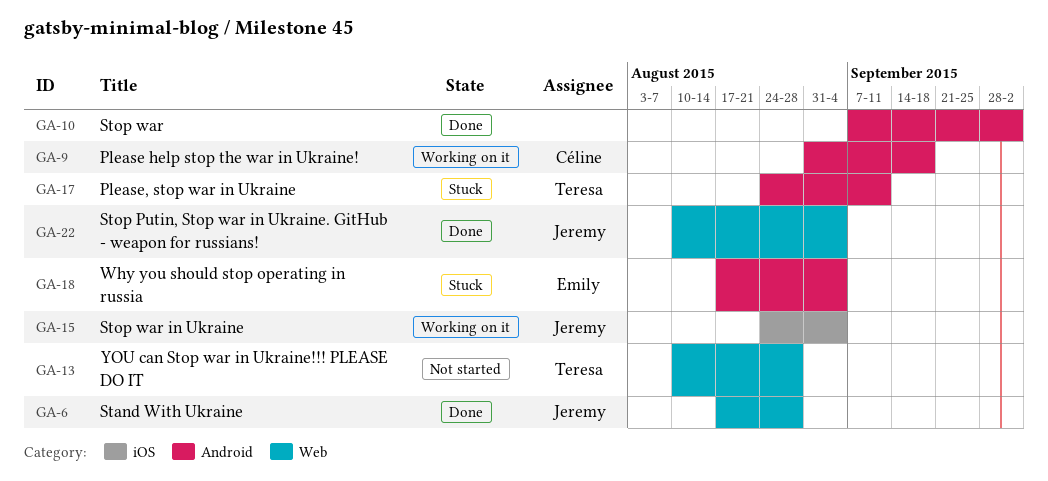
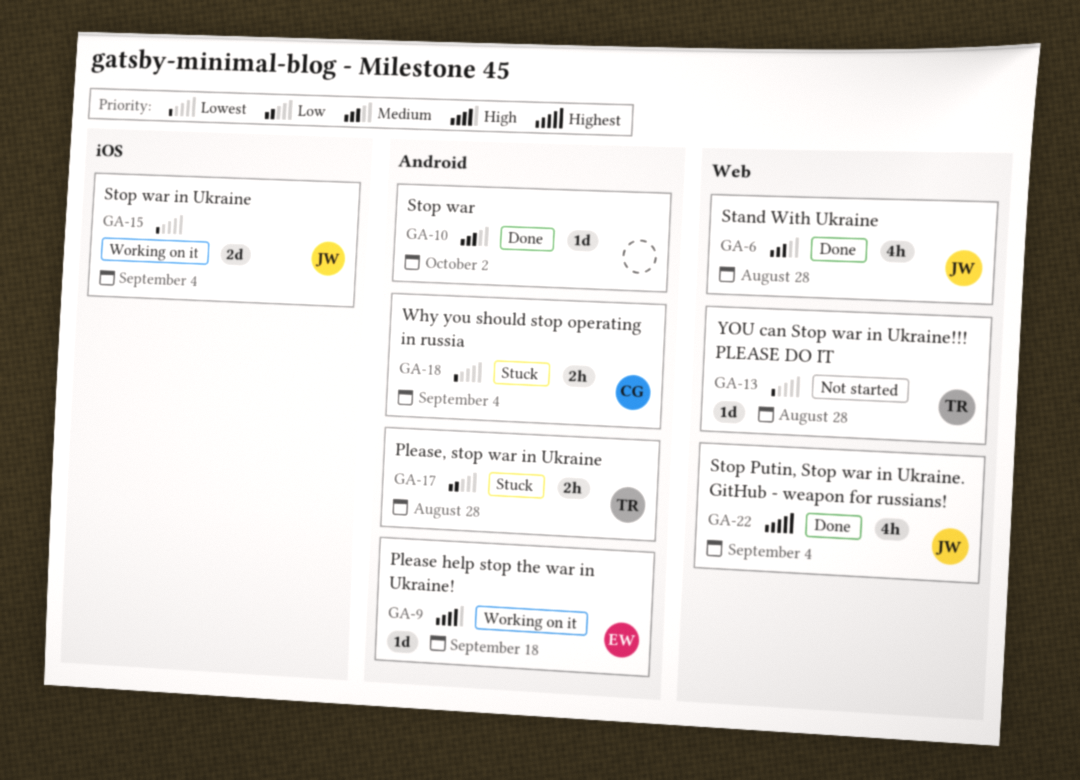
GA-9, owner: Céline -> Emily
GA-17, due: Sep 11 -> Aug 28
GA-18, owner: Emily -> Céline

